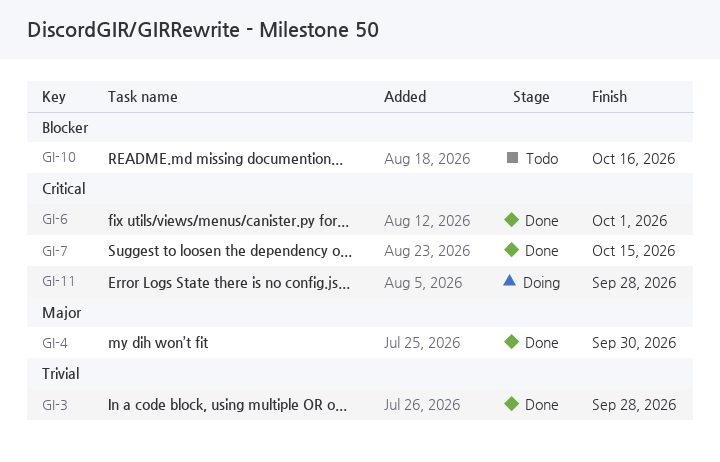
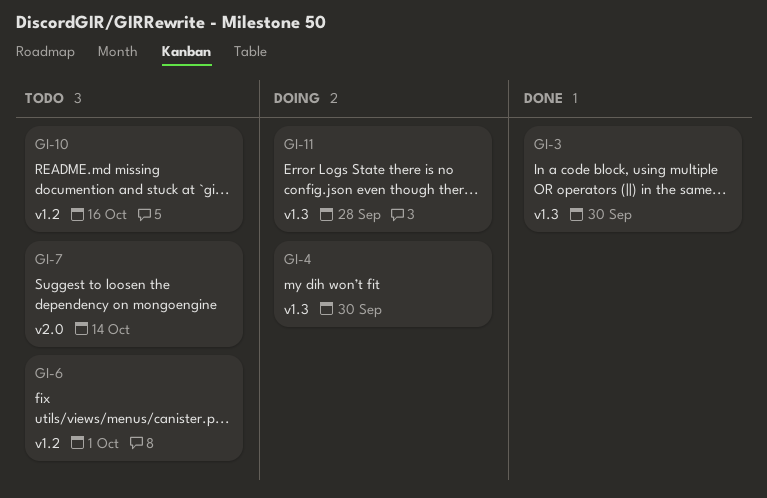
GI-3, due: Sep 28 -> Sep 30
GI-4, status: Done -> Doing
GI-6, status: Done -> Todo
GI-7, status: Done -> Todo
GI-7, due: Oct 15 -> Oct 14

